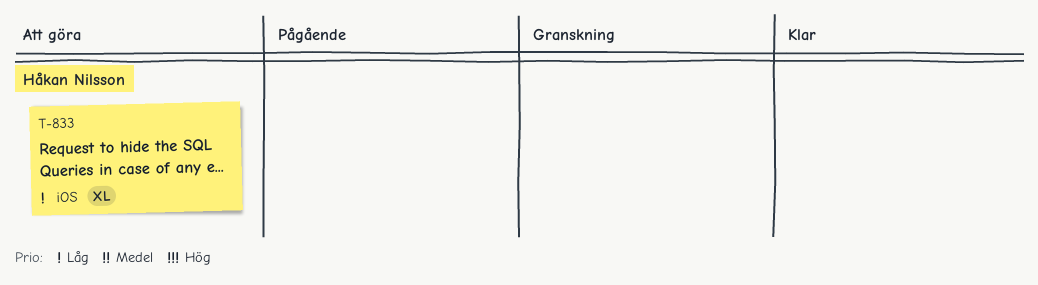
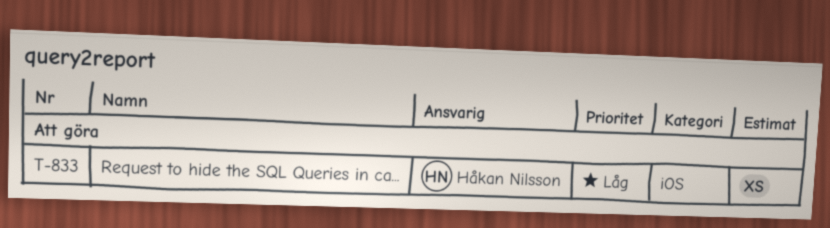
T-833, estimate: XL -> XS

